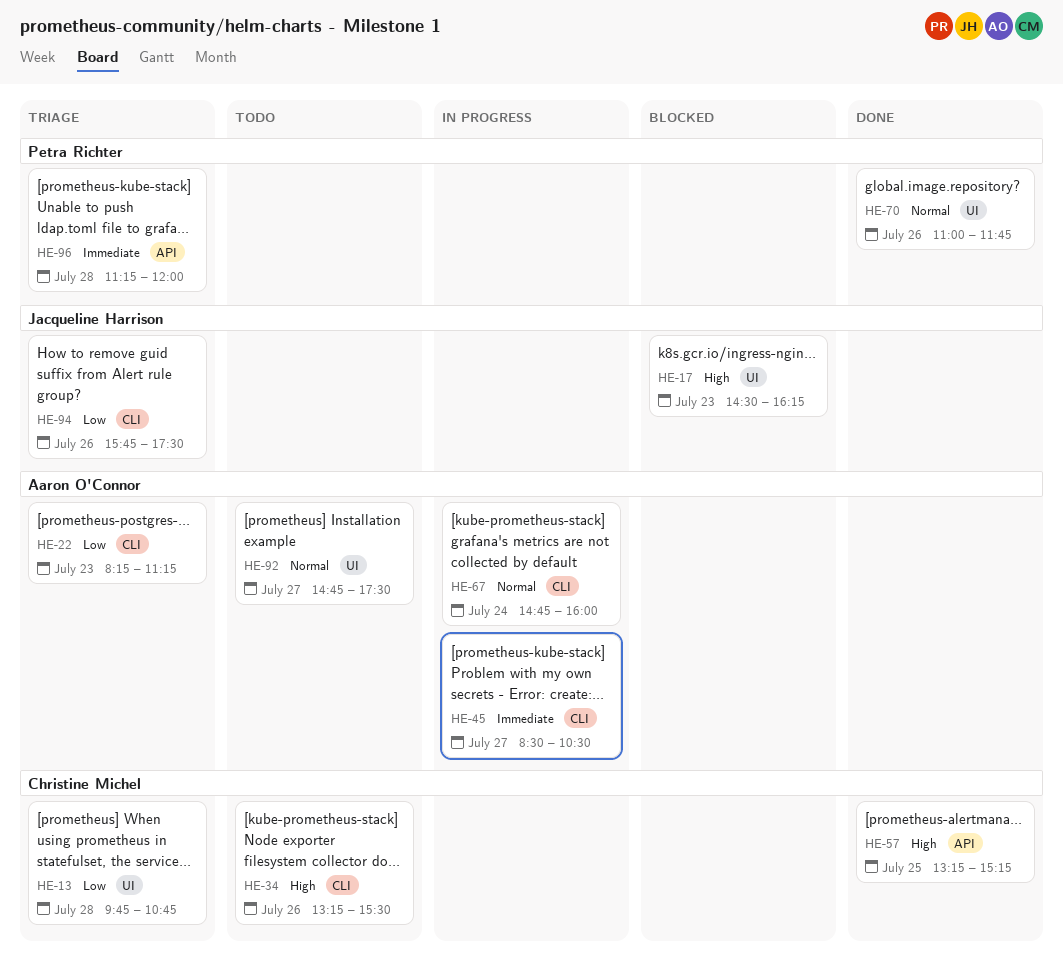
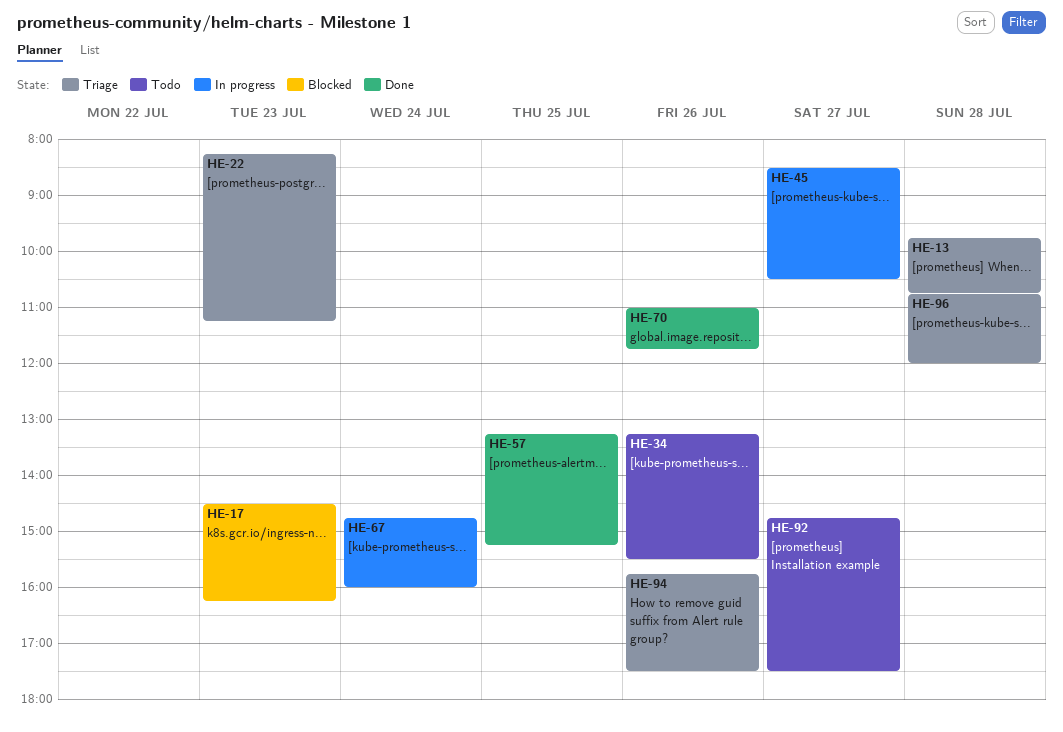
HE-96, begins: 11:15 -> 10:45

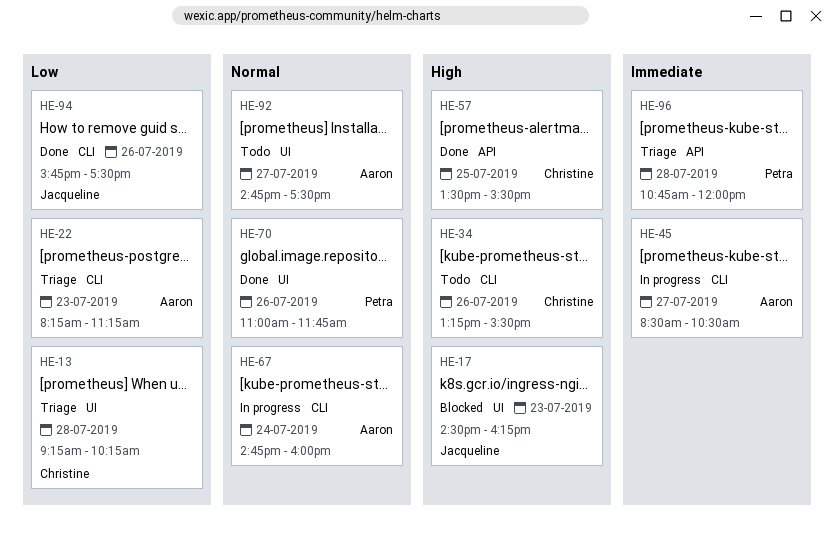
HE-13, begins: 09:45 -> 09:15
HE-13, ends: 10:45 -> 10:15
HE-57, begins: 13:15 -> 13:30
HE-57, ends: 15:15 -> 15:30
HE-94, status: Triage -> Done

